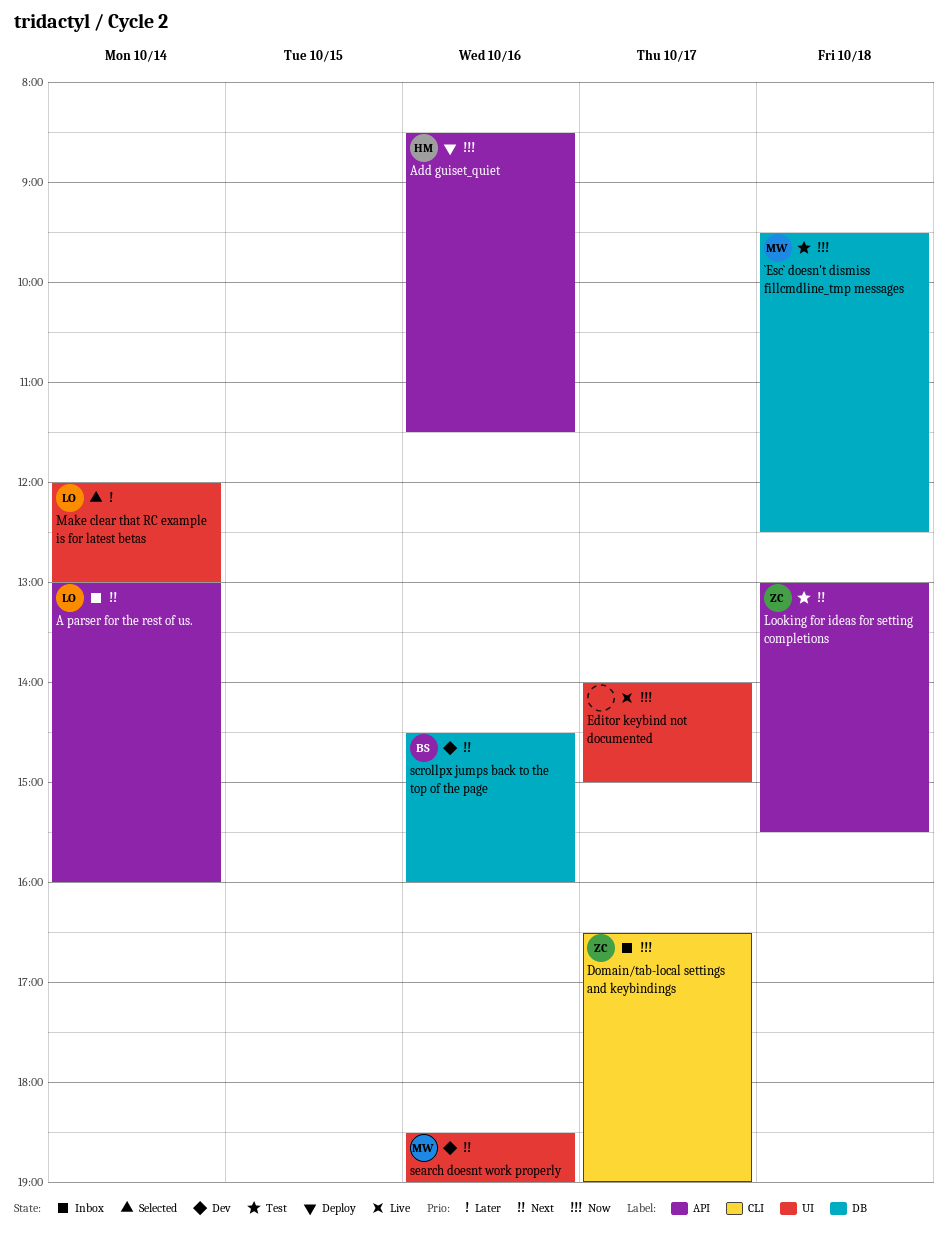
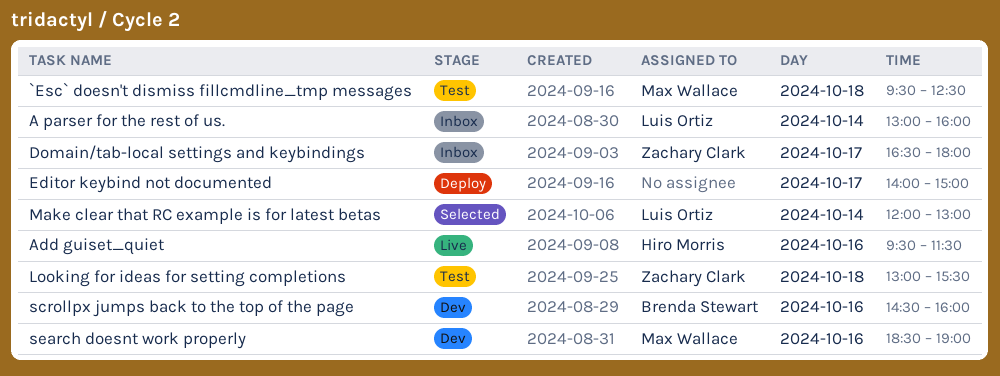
Add guiset_quiet, status: Deploy -> Live
Add guiset_quiet, begins: 08:30 -> 09:30
Domain/tab-local settings and keybindings, ends: 19:00 -> 18:00
Editor keybind not documented, status: Live -> Deploy

